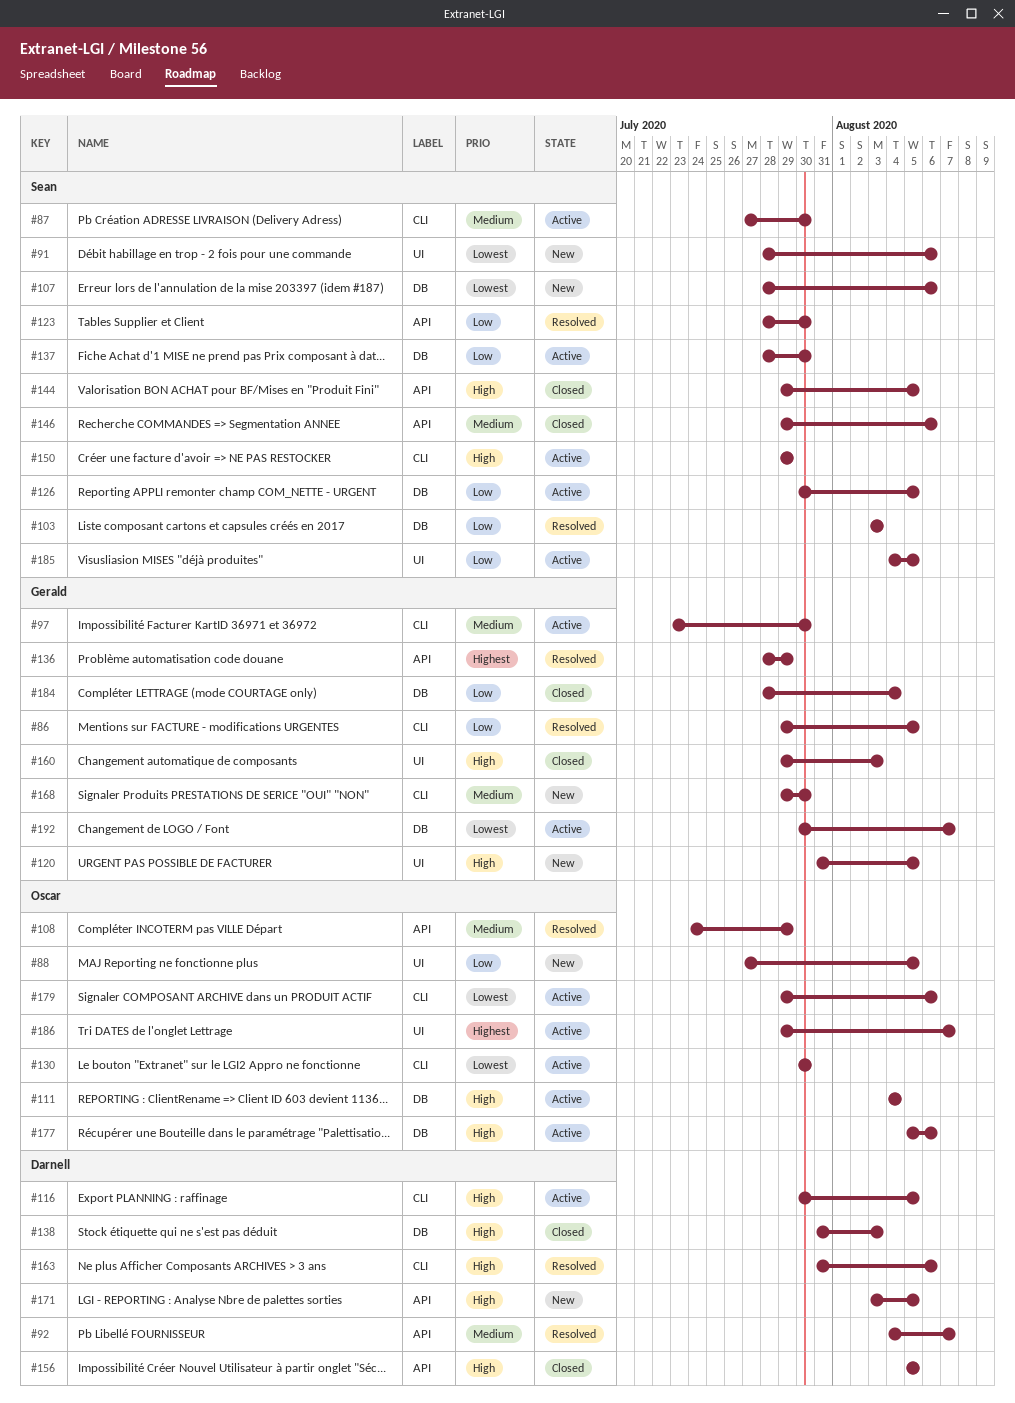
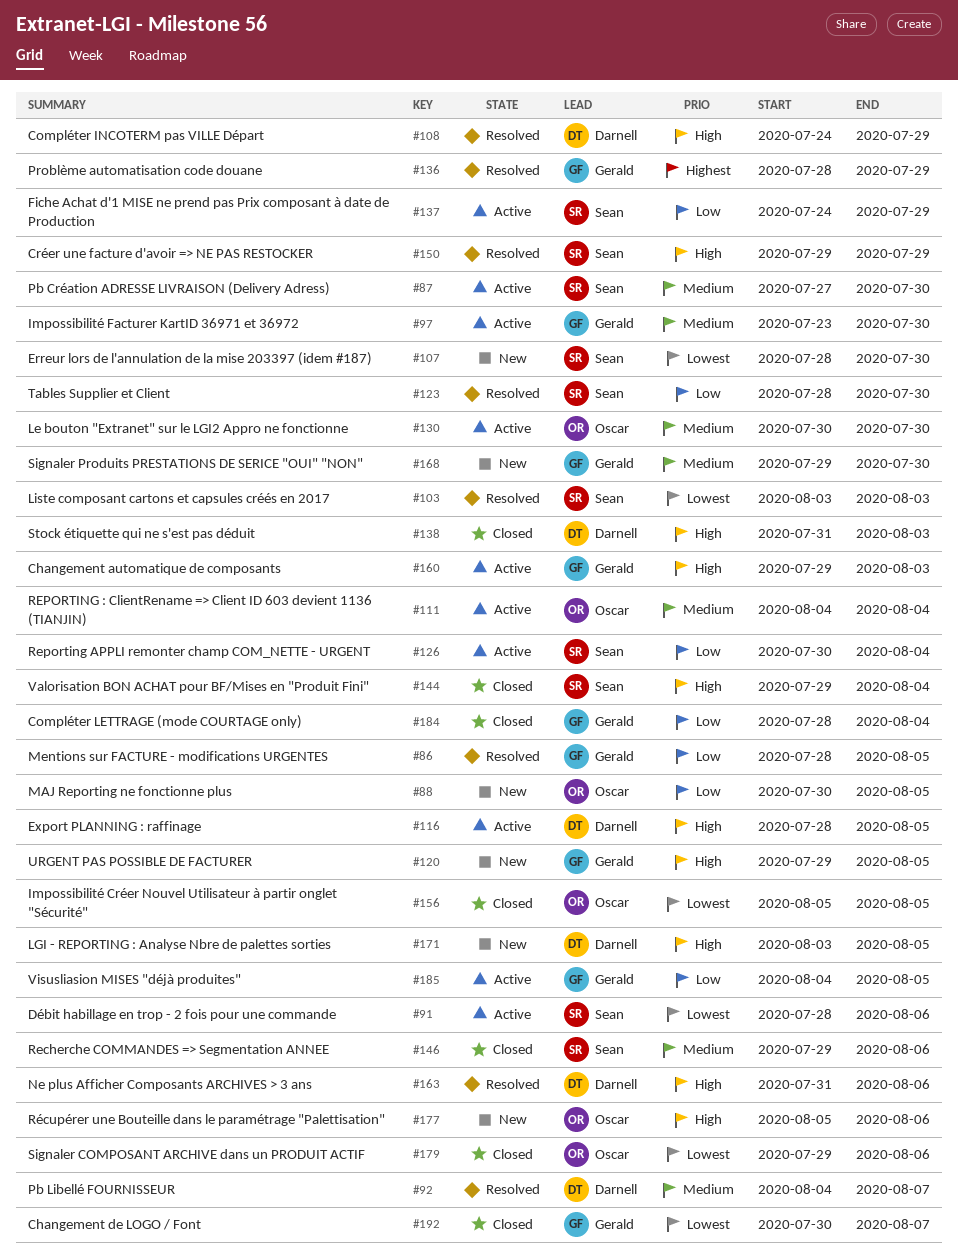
#86, start: Jul 29 -> Jul 28
#88, start: Jul 27 -> Jul 30
#91, status: New -> Active
#103, priority: Low -> Lowest
#107, due: Aug 6 -> Jul 30
#108, owner: Oscar -> Darnell
#108, priority: Medium -> High
#111, priority: High -> Medium
#116, start: Jul 30 -> Jul 28
#120, start: Jul 31 -> Jul 29
#126, due: Aug 5 -> Aug 4
#130, priority: Lowest -> Medium
#137, start: Jul 28 -> Jul 24
#137, due: Jul 30 -> Jul 29
#144, due: Aug 5 -> Aug 4
#150, status: Active -> Resolved
#156, owner: Darnell -> Oscar
#156, priority: High -> Lowest
#160, status: Closed -> Active
#177, status: Active -> New
#179, status: Active -> Closed
#185, owner: Sean -> Gerald
#186: present -> none
#192, status: Active -> Closed

